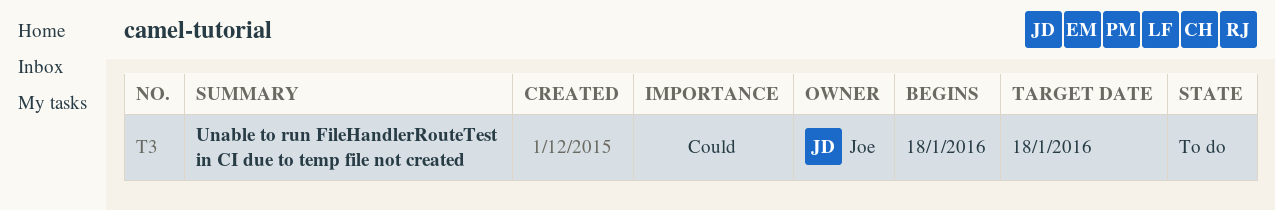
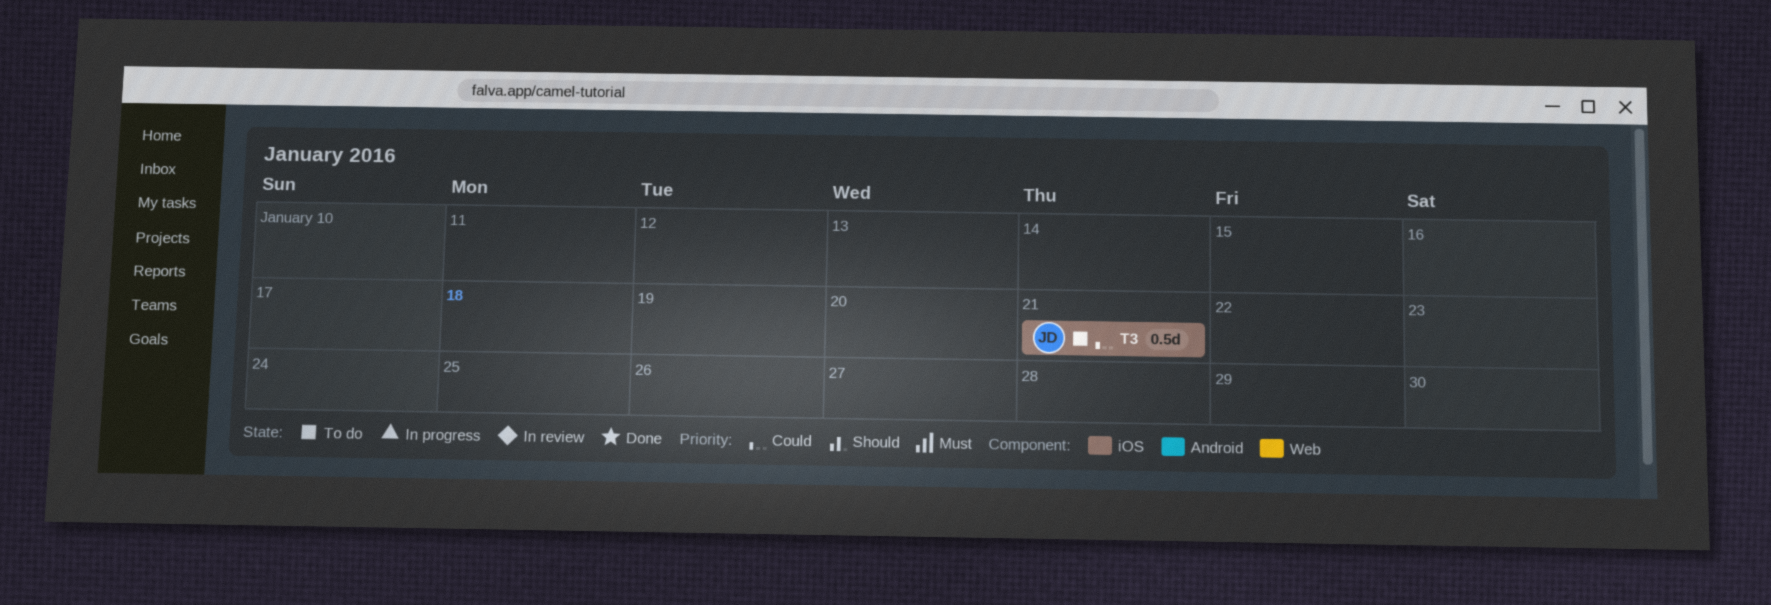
T3, start: Jan 18 -> Jan 21
T3, due: Jan 18 -> Jan 21

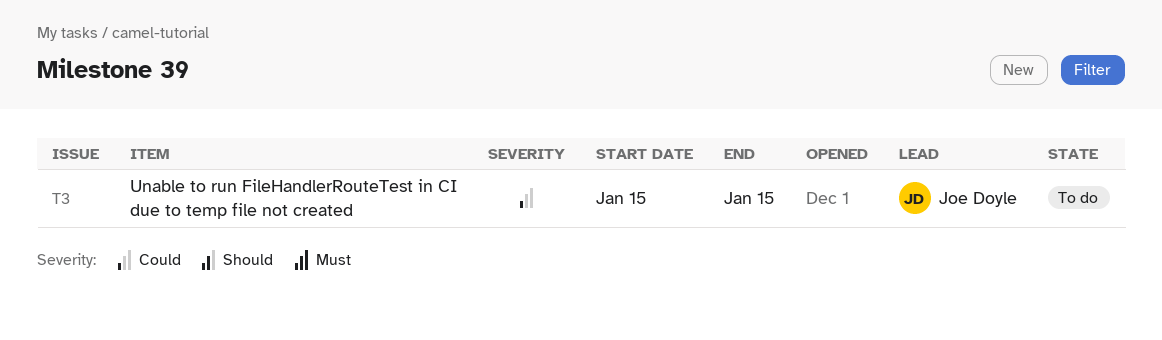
T3, start: Jan 21 -> Jan 15
T3, due: Jan 21 -> Jan 15

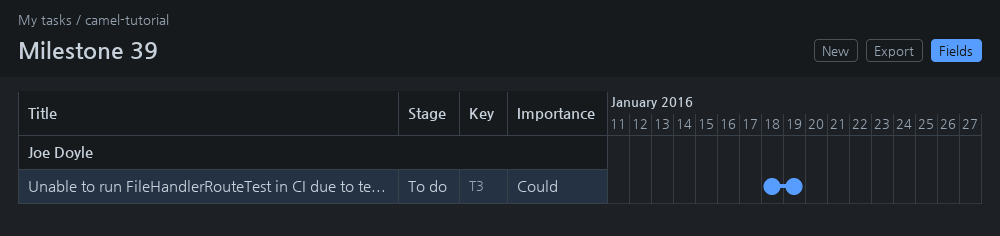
T3, start: Jan 15 -> Jan 18
T3, due: Jan 15 -> Jan 19

